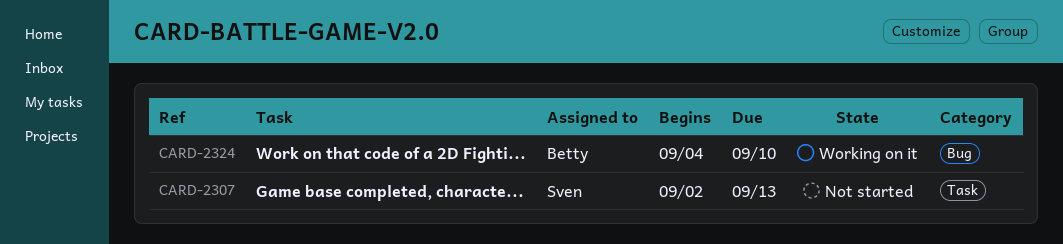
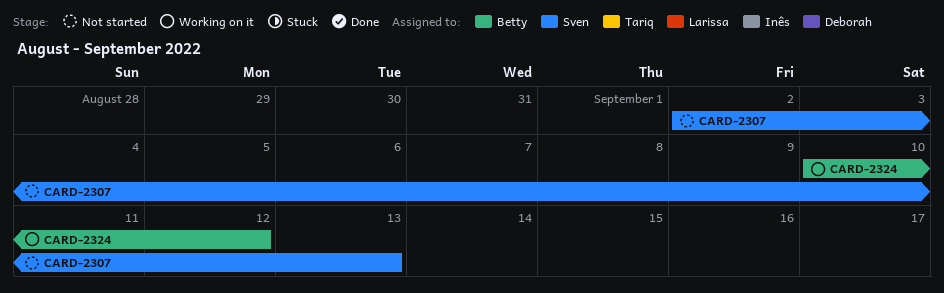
CARD-2324, start: Sep 4 -> Sep 10
CARD-2324, due: Sep 10 -> Sep 12

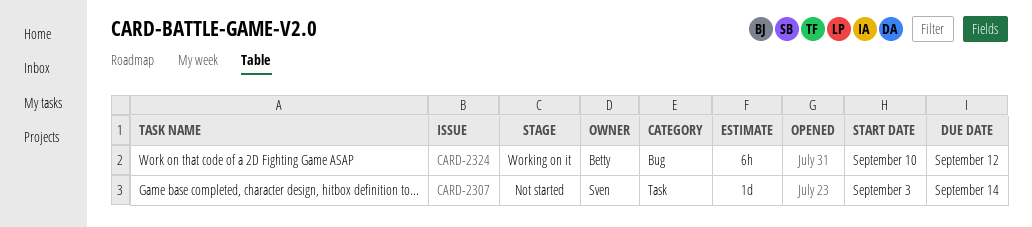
CARD-2307, start: Sep 2 -> Sep 3
CARD-2307, due: Sep 13 -> Sep 14

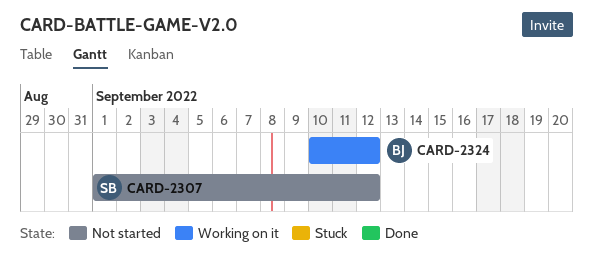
CARD-2307, start: Sep 3 -> Sep 1
CARD-2307, due: Sep 14 -> Sep 12

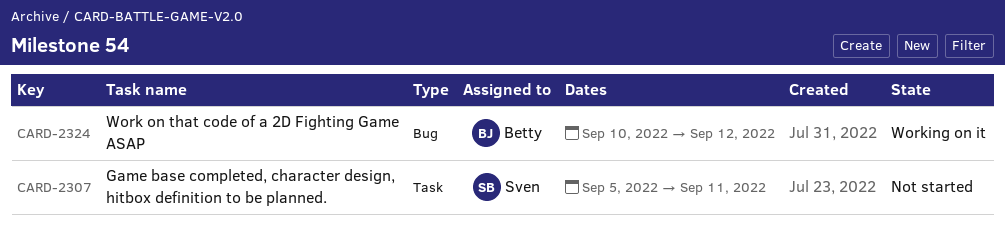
CARD-2307, start: Sep 1 -> Sep 5
CARD-2307, due: Sep 12 -> Sep 11

